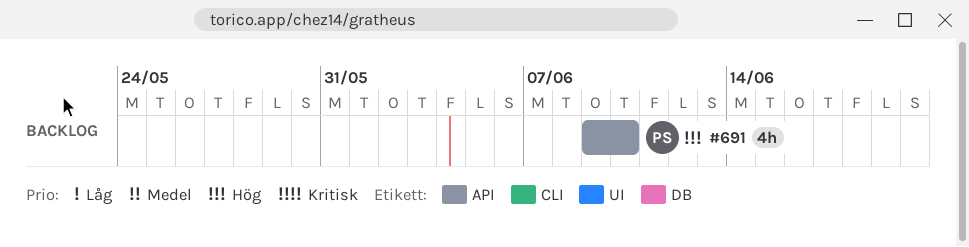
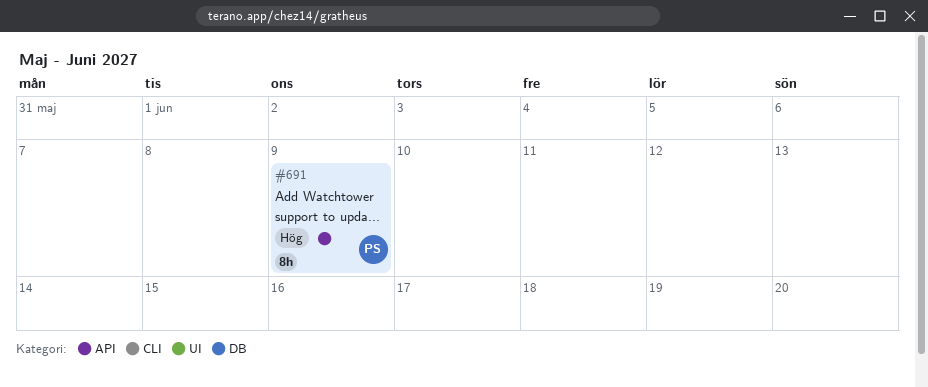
#691, estimate: 4h -> 8h
#691, due: Jun 10 -> Jun 9

